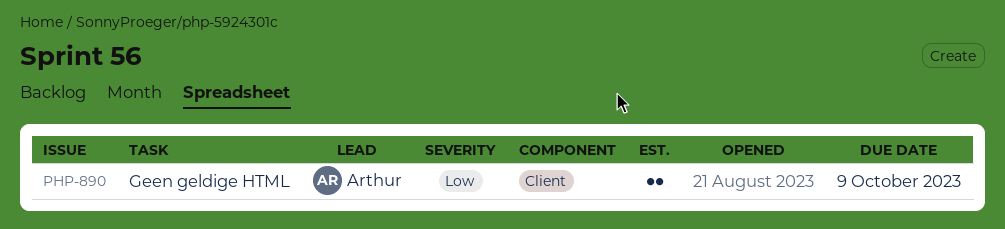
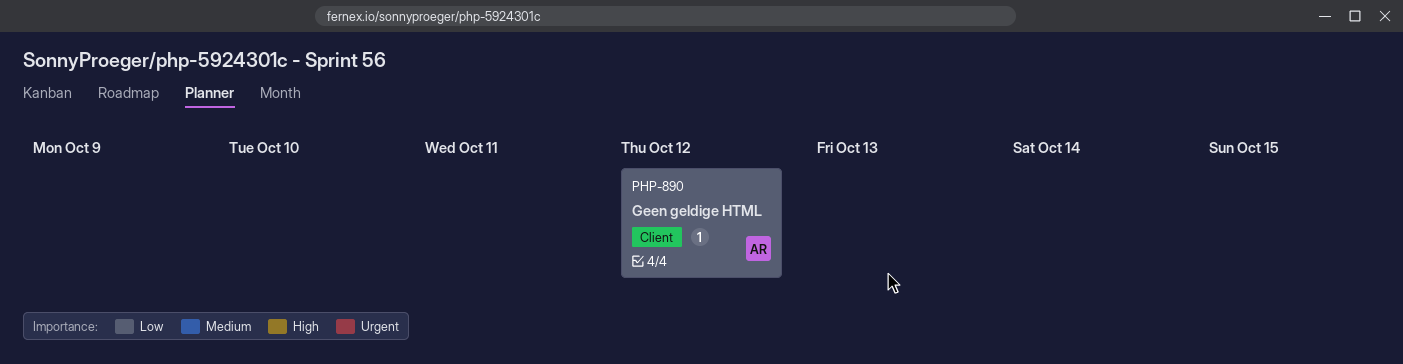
PHP-890, estimate: 2 -> 1
PHP-890, due: Oct 9 -> Oct 12

